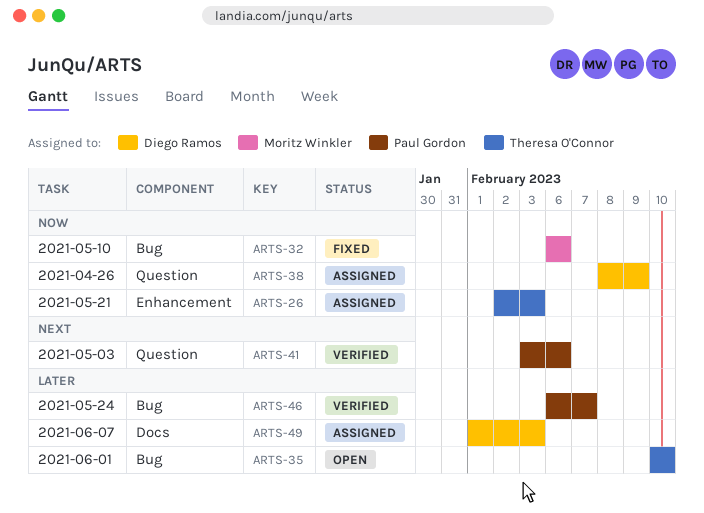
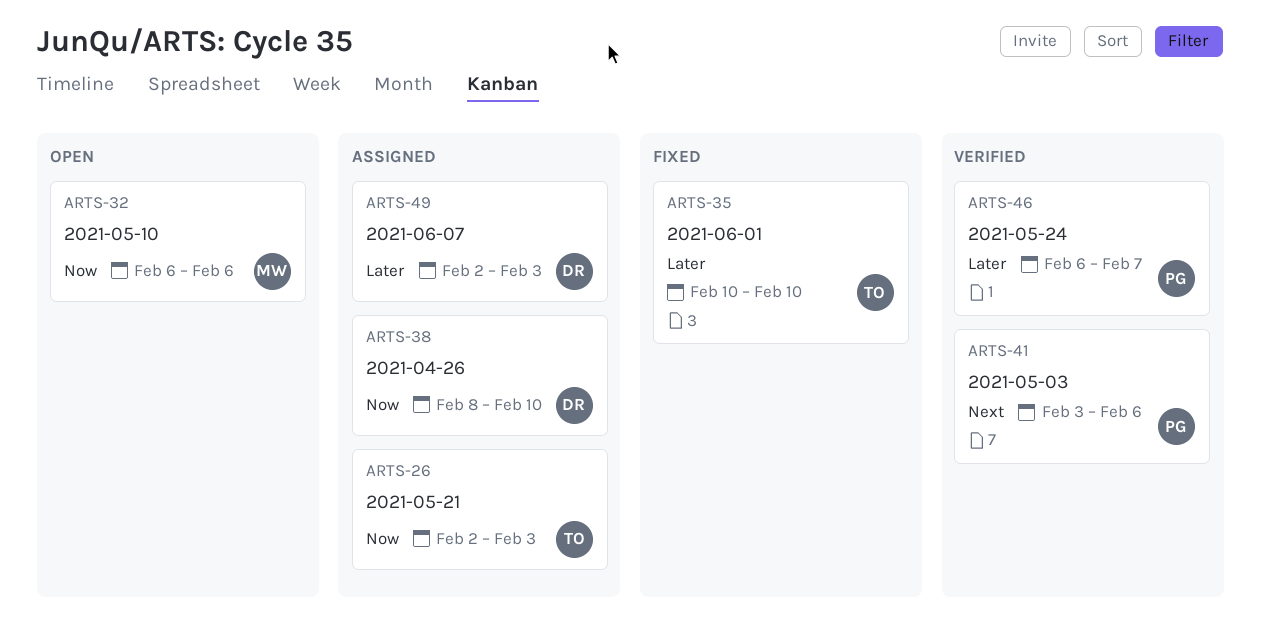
ARTS-32, status: Fixed -> Open
ARTS-35, status: Open -> Fixed
ARTS-38, due: Feb 9 -> Feb 10
ARTS-49, start: Feb 1 -> Feb 2

